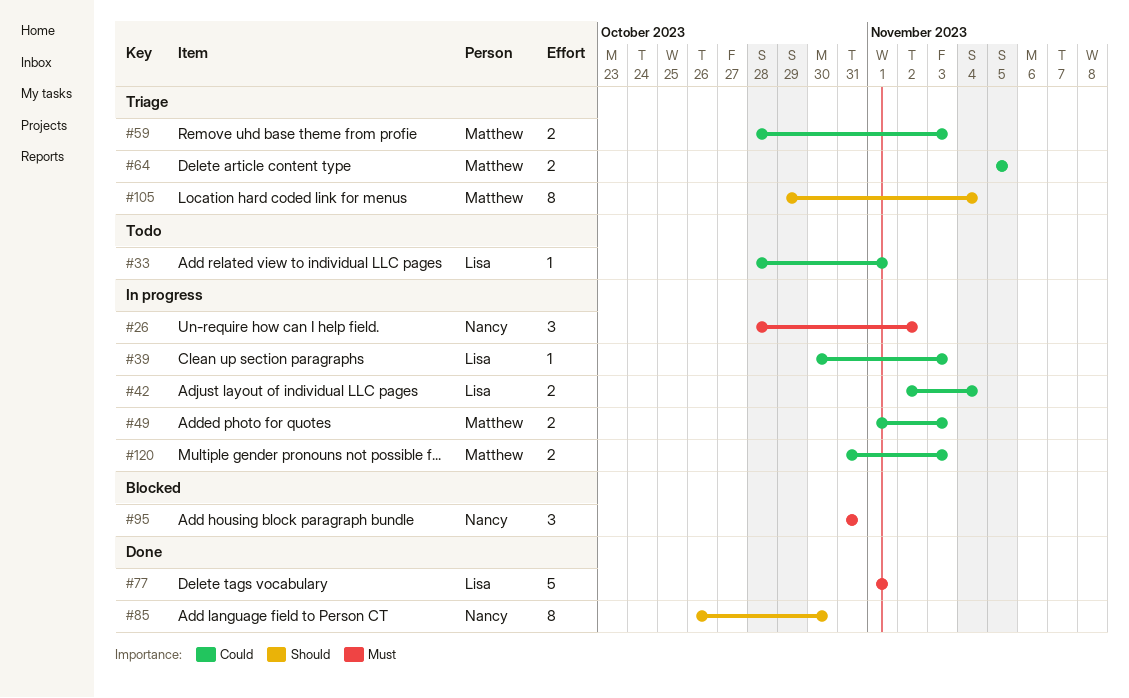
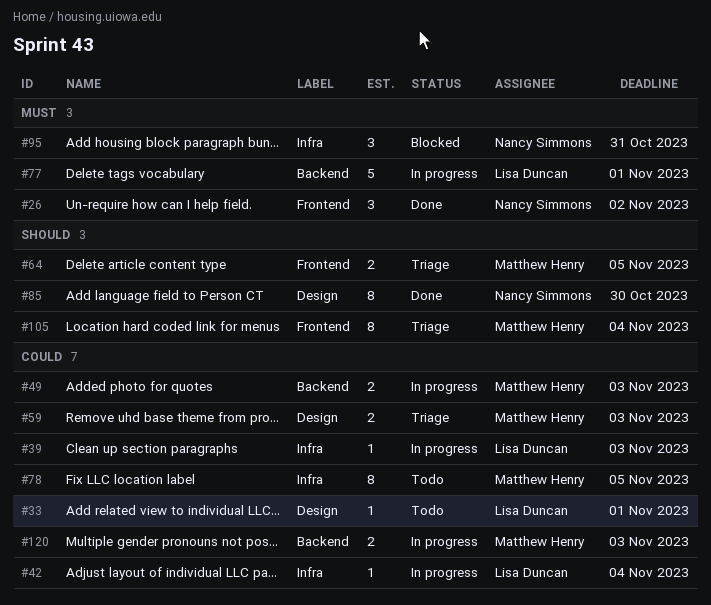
#26, status: In progress -> Done
#42, estimate: 2 -> 1
#64, priority: Could -> Should
#77, status: Done -> In progress
#78: none -> present

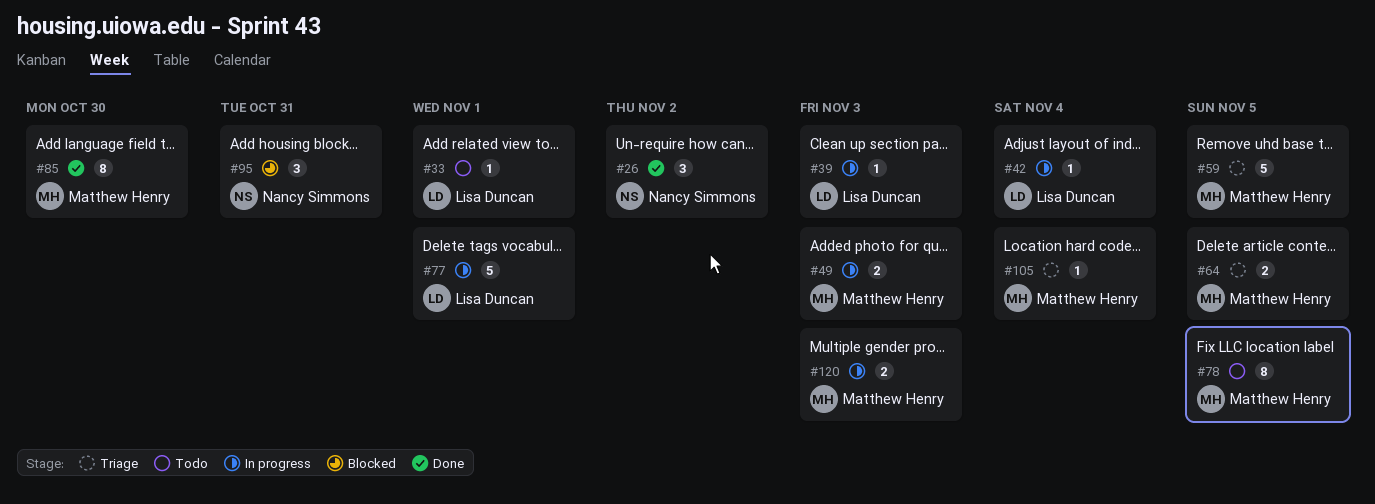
#59, estimate: 2 -> 5
#59, due: Nov 3 -> Nov 5
#85, owner: Nancy Simmons -> Matthew Henry
#105, estimate: 8 -> 1

